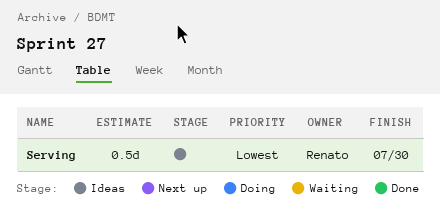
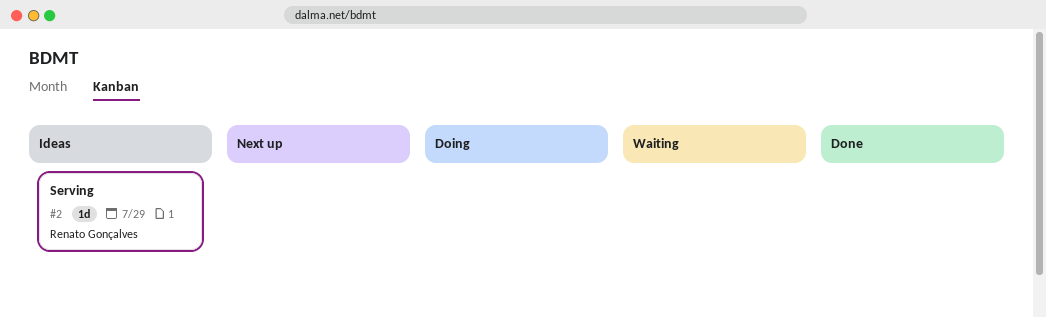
Serving, estimate: 0.5d -> 1d
Serving, due: Jul 30 -> Jul 29

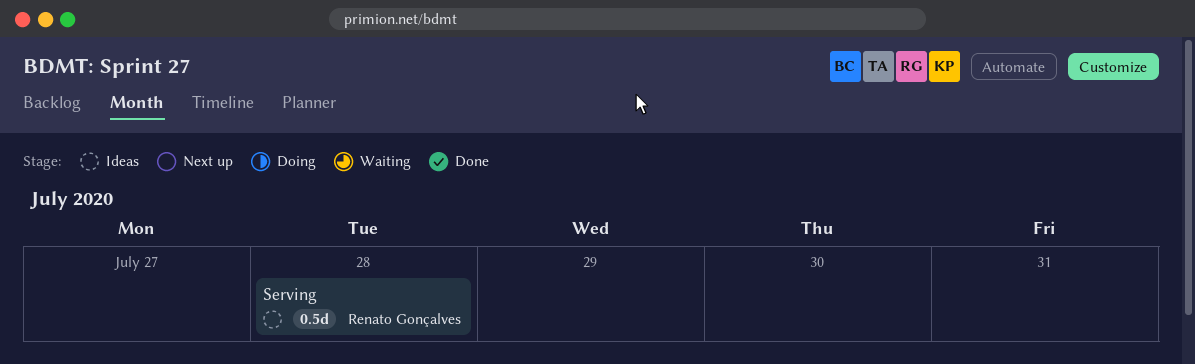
Serving, estimate: 1d -> 0.5d
Serving, due: Jul 29 -> Jul 28

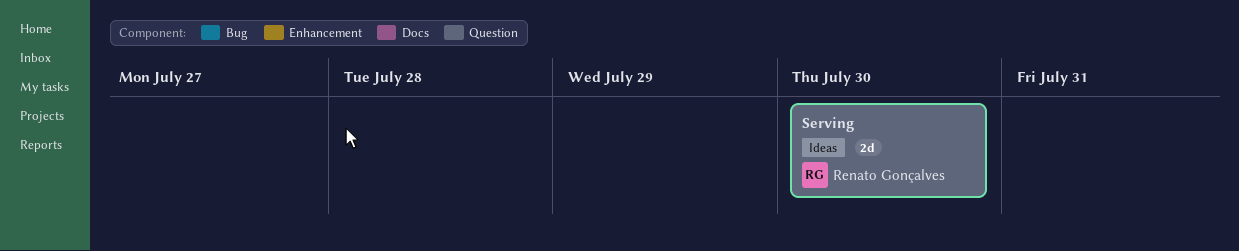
Serving, estimate: 0.5d -> 2d
Serving, due: Jul 28 -> Jul 30

